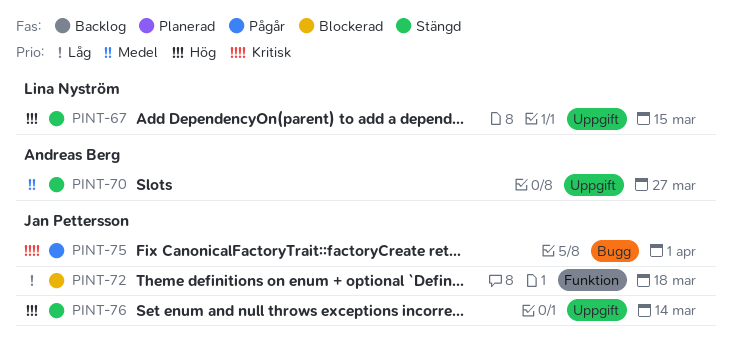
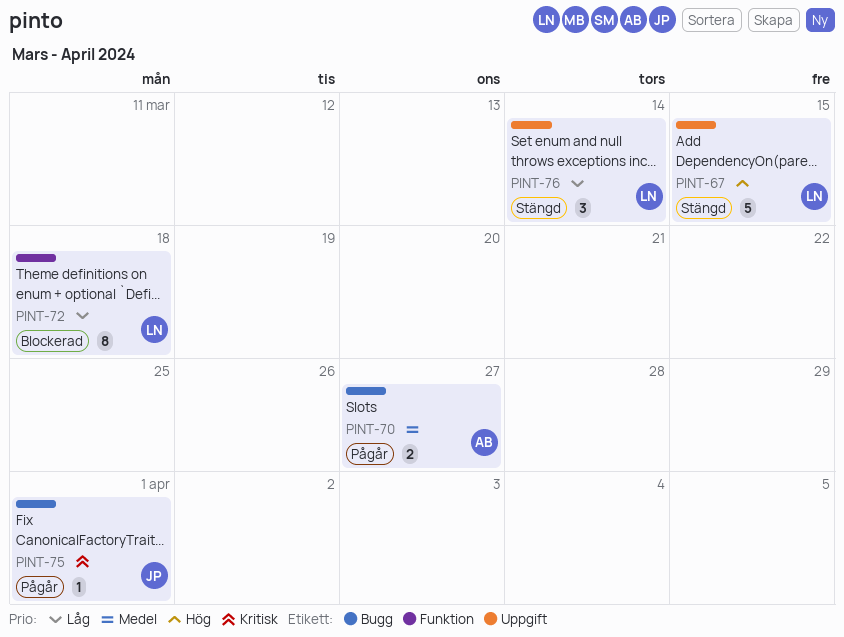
PINT-70, status: Stängd -> Pågår
PINT-70, label: Uppgift -> Bugg
PINT-72, owner: Jan Pettersson -> Lina Nyström
PINT-76, owner: Jan Pettersson -> Lina Nyström
PINT-76, priority: Hög -> Låg

